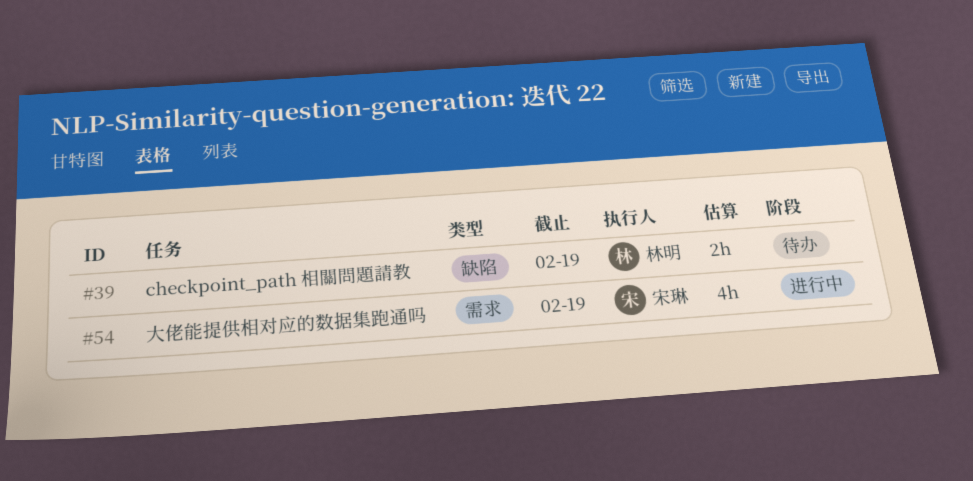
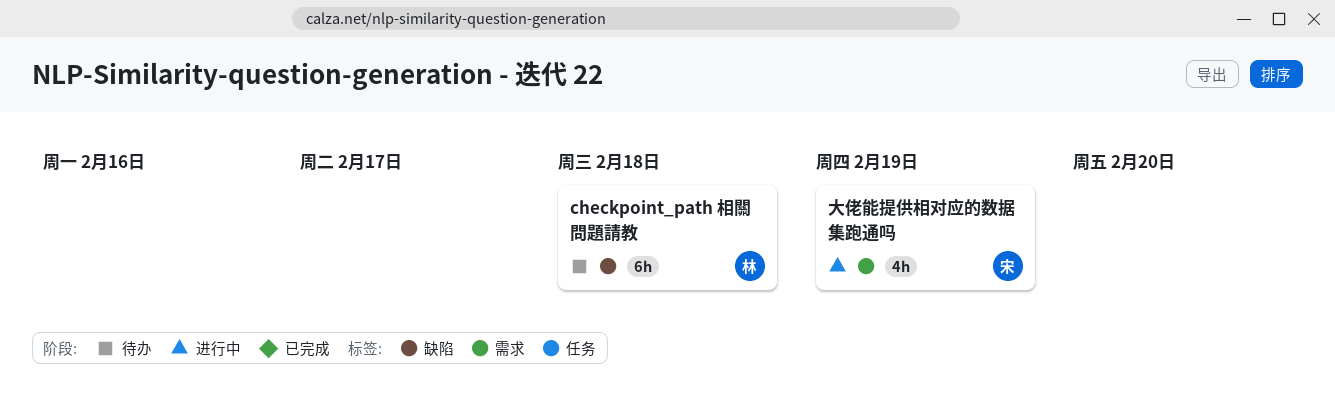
checkpoint_path 相關問題請教, estimate: 2h -> 6h
checkpoint_path 相關問題請教, due: Feb 19 -> Feb 18

